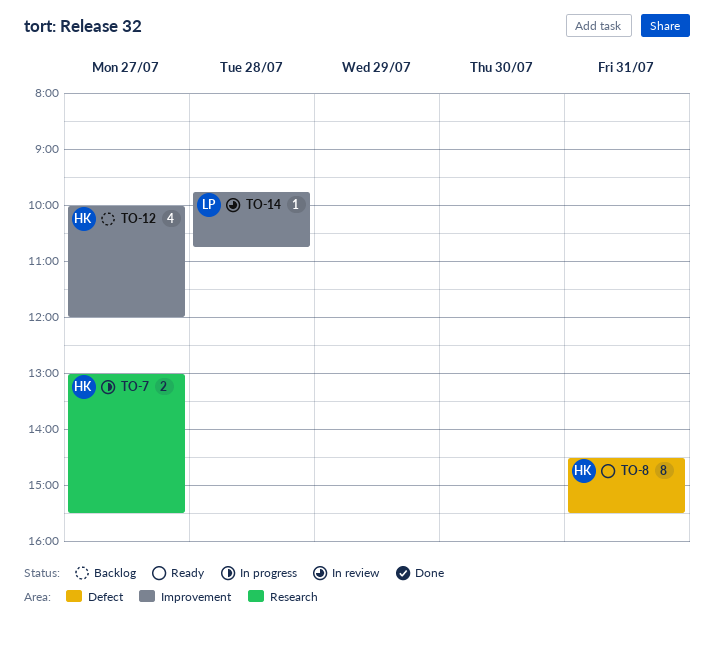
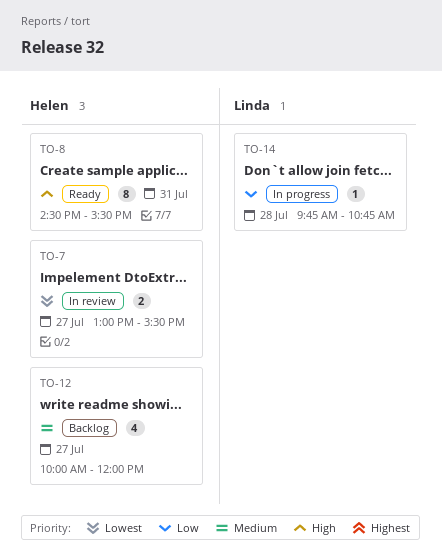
TO-7, status: In progress -> In review
TO-14, status: In review -> In progress

